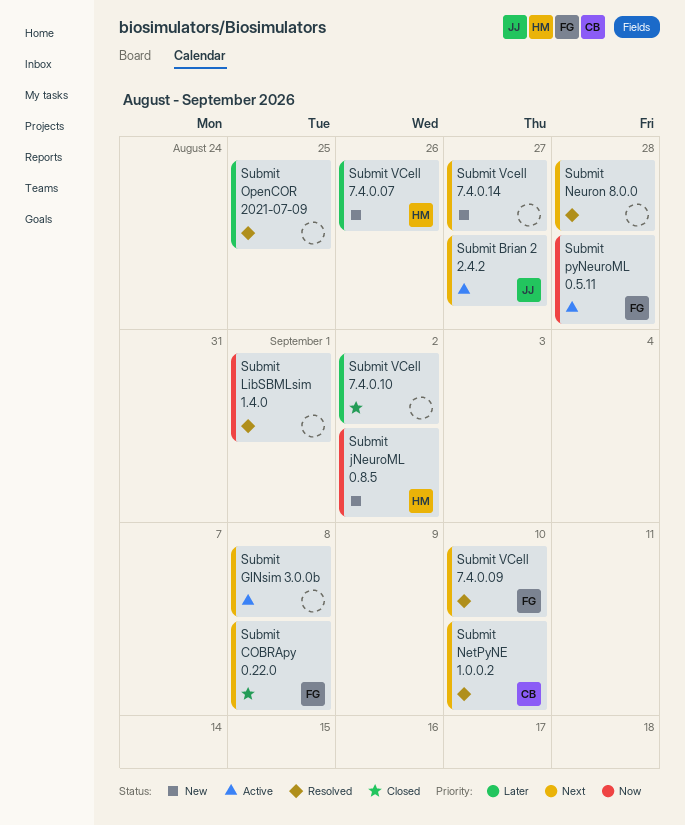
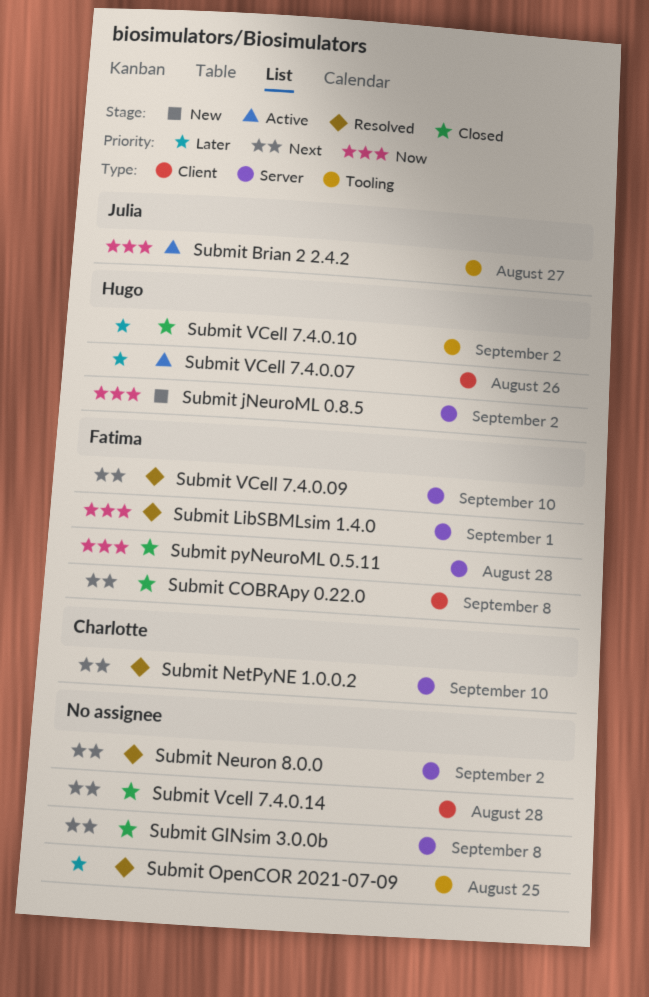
Submit Brian 2 2.4.2, priority: Next -> Now
Submit GINsim 3.0.0b, status: Active -> Closed
Submit LibSBMLsim 1.4.0, owner: none -> Fatima
Submit Neuron 8.0.0, due: Aug 28 -> Sep 2
Submit pyNeuroML 0.5.11, status: Active -> Closed
Submit VCell 7.4.0.07, status: New -> Active
Submit VCell 7.4.0.10, owner: none -> Hugo
Submit Vcell 7.4.0.14, status: New -> Closed
Submit Vcell 7.4.0.14, due: Aug 27 -> Aug 28

